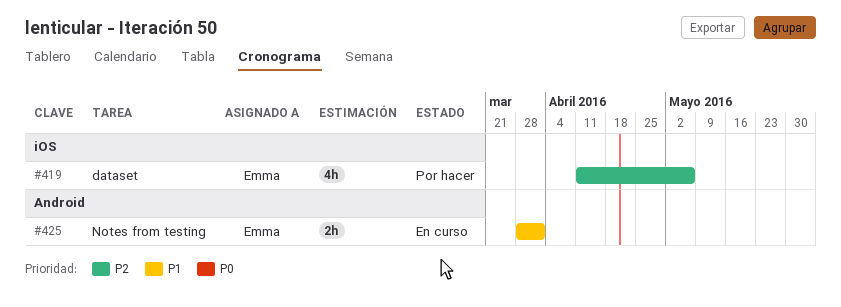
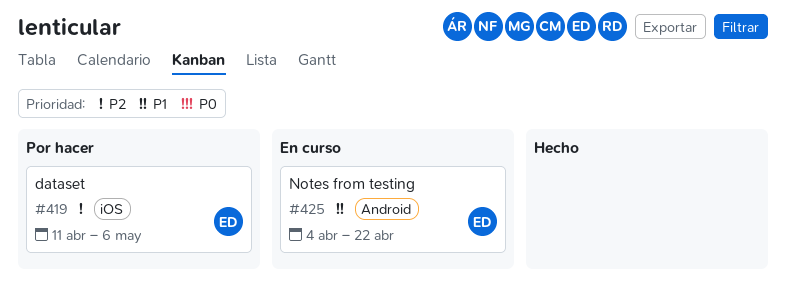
#425, start: Mar 28 -> Apr 4
#425, due: Apr 1 -> Apr 22

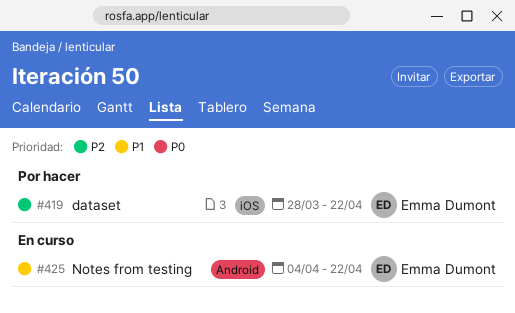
#419, start: Apr 11 -> Mar 28
#419, due: May 6 -> Apr 22

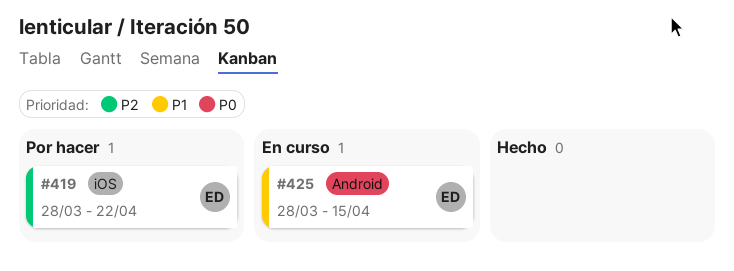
#425, start: Apr 4 -> Mar 28
#425, due: Apr 22 -> Apr 15

